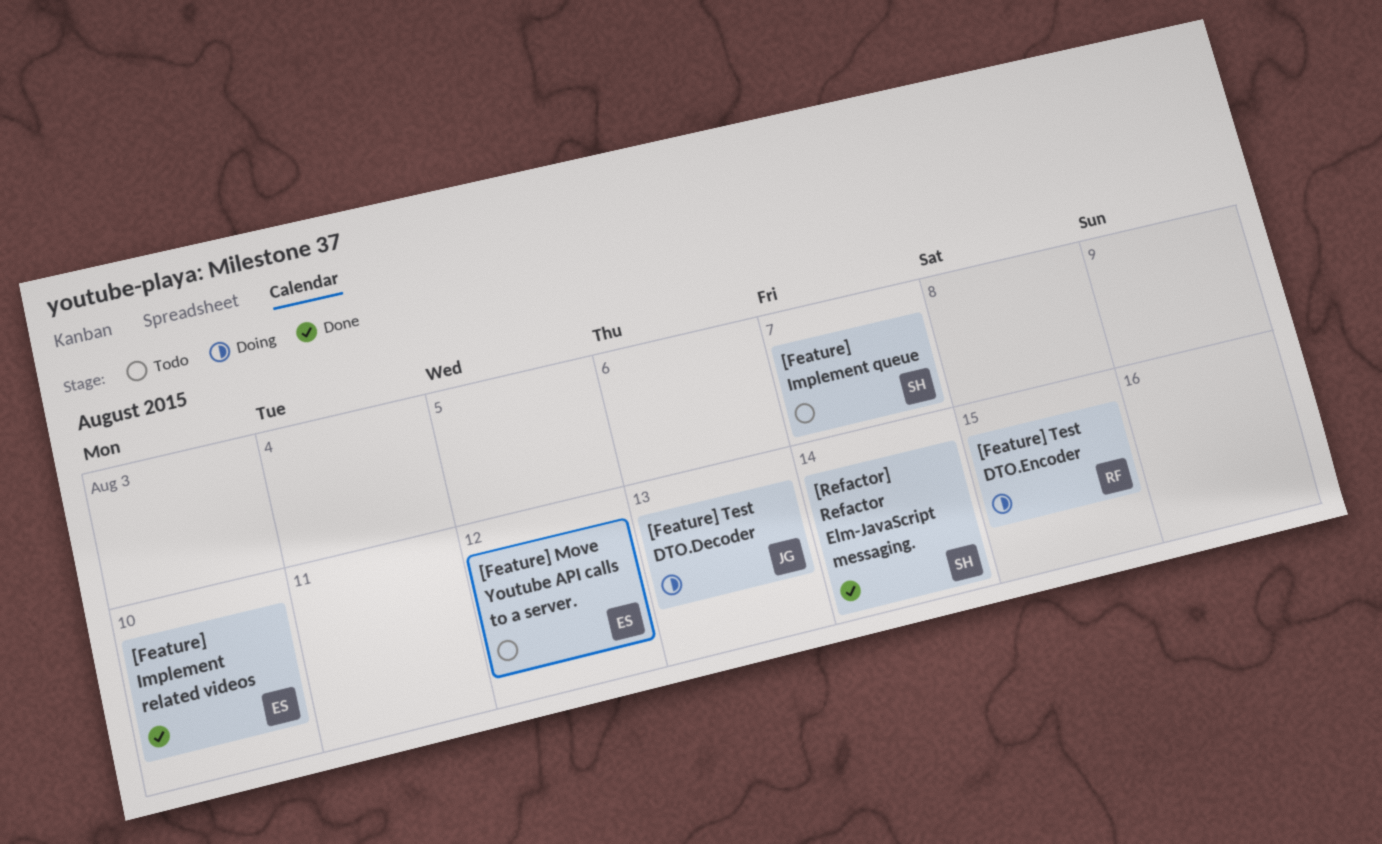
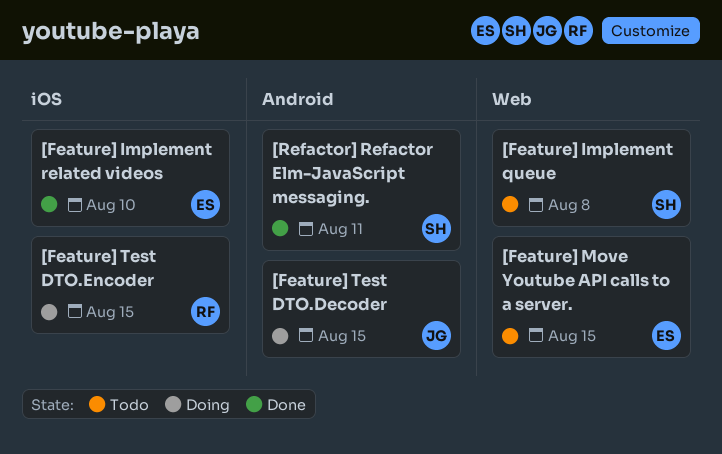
[Feature] Implement queue, due: Aug 7 -> Aug 8
[Feature] Move Youtube API calls to a server., due: Aug 12 -> Aug 15
[Feature] Test DTO.Decoder, due: Aug 13 -> Aug 15
[Refactor] Refactor Elm-JavaScript messaging., due: Aug 14 -> Aug 11

